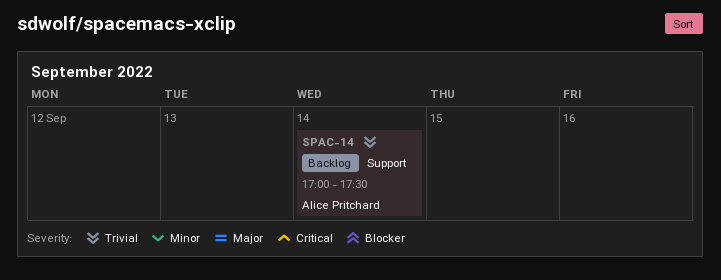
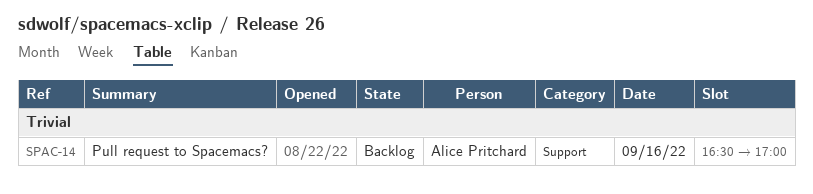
SPAC-14, day: Sep 14 -> Sep 16
SPAC-14, begins: 17:00 -> 16:30
SPAC-14, ends: 17:30 -> 17:00

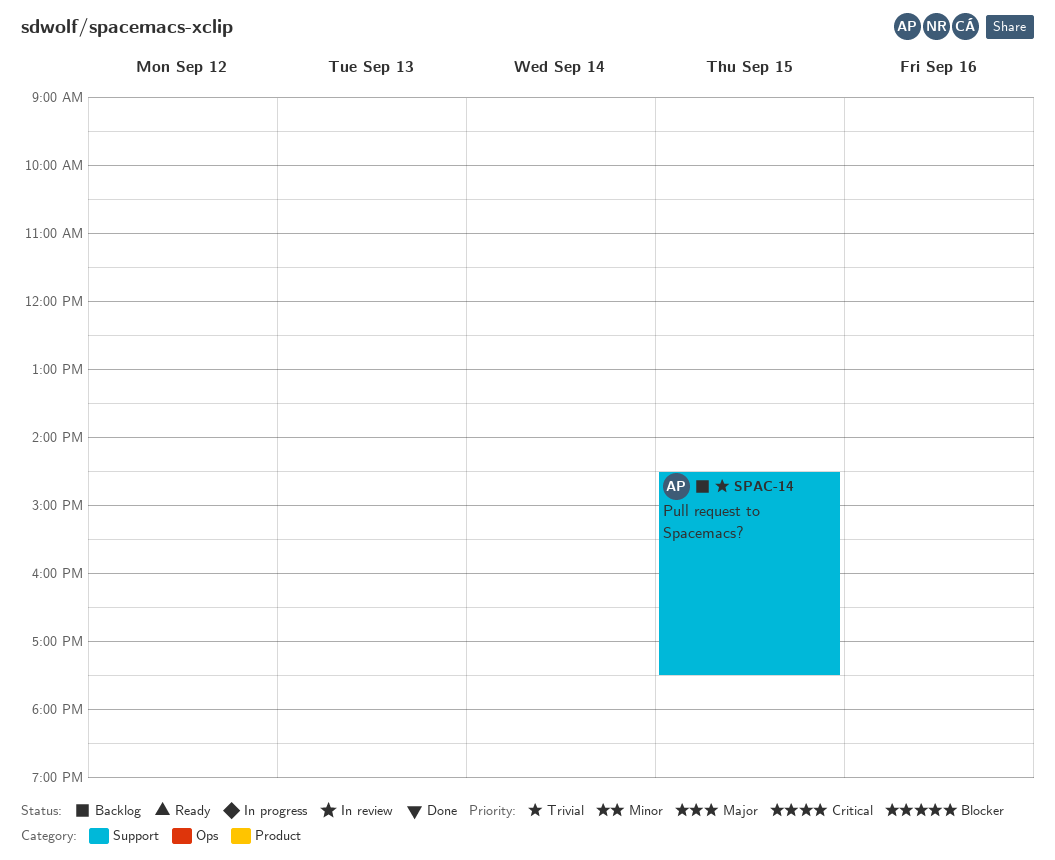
SPAC-14, day: Sep 16 -> Sep 15
SPAC-14, begins: 16:30 -> 14:30
SPAC-14, ends: 17:00 -> 17:30

